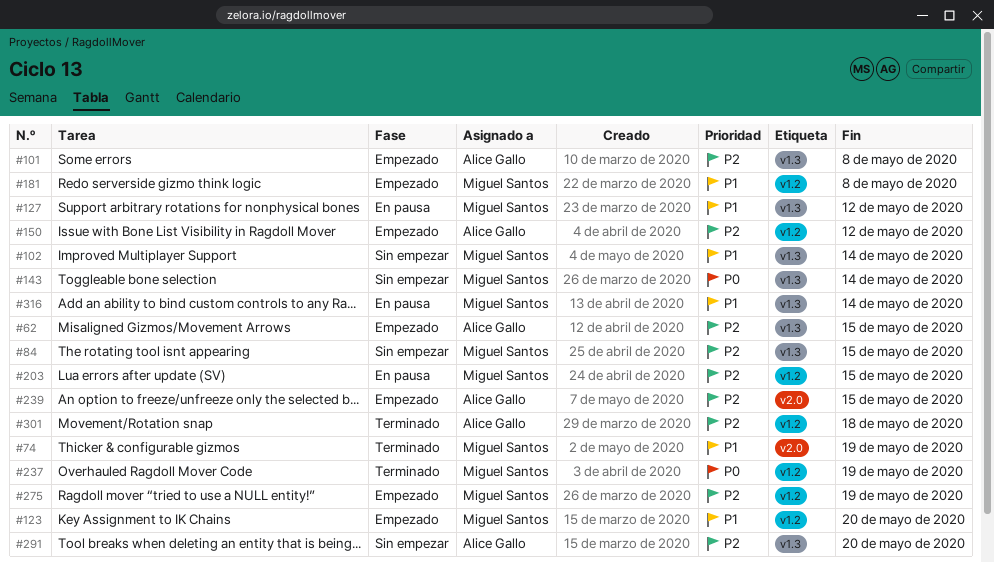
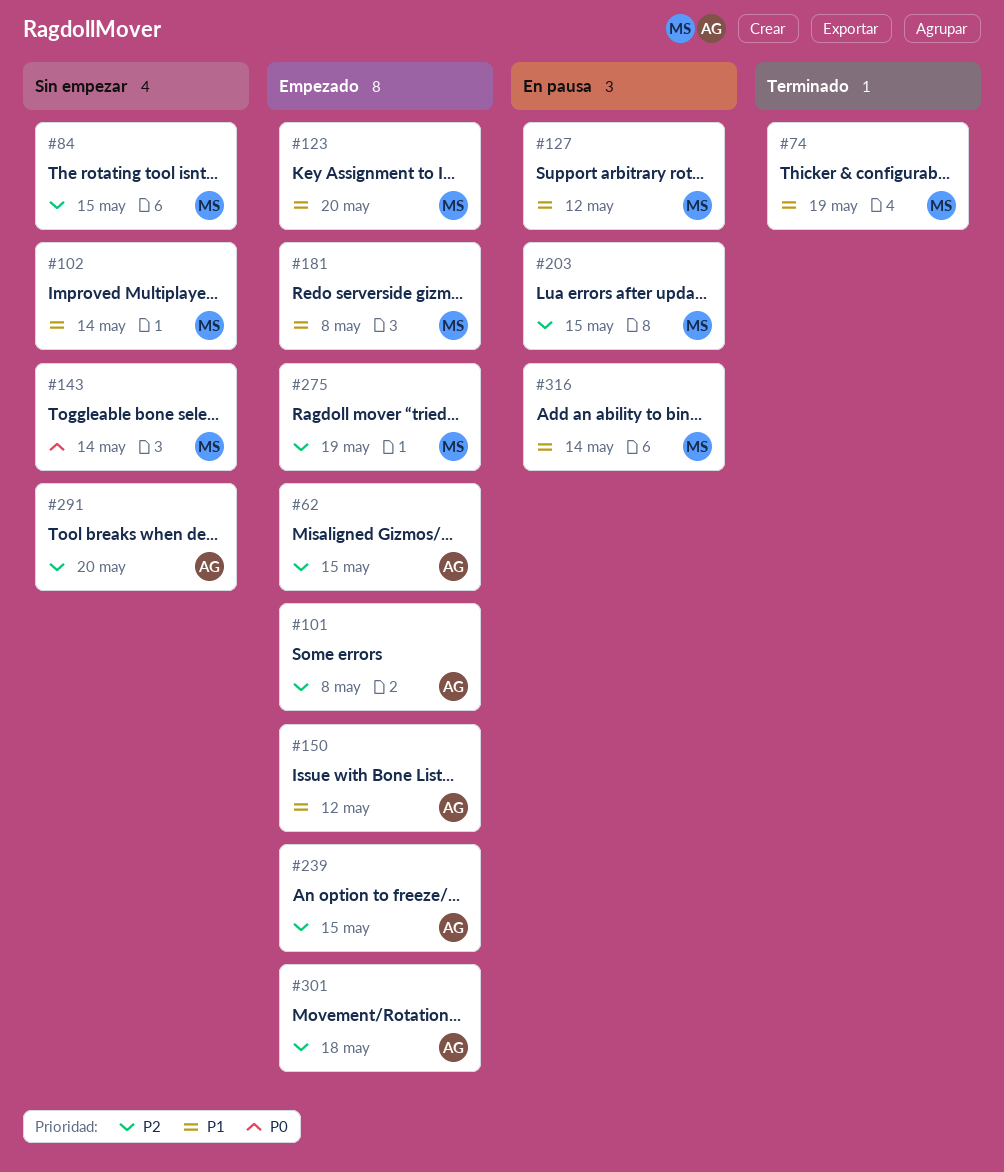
#150, priority: P2 -> P1
#237: present -> none
#301, status: Terminado -> Empezado

